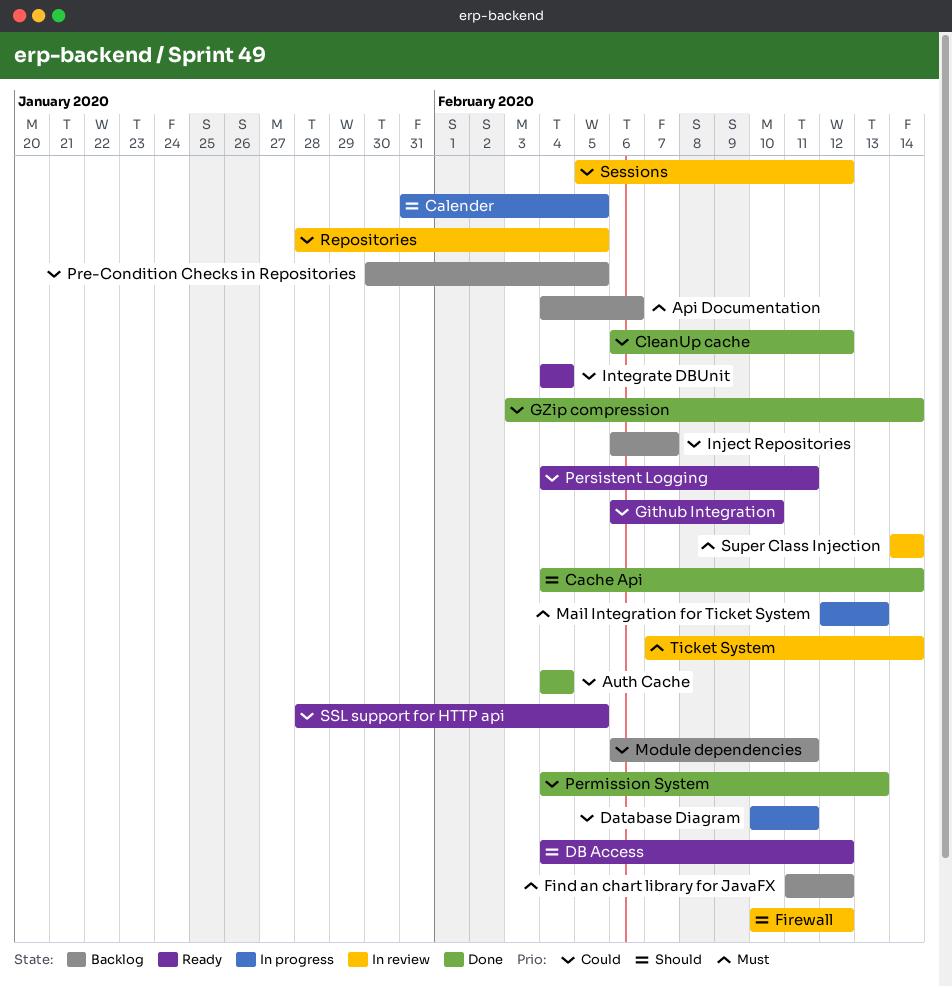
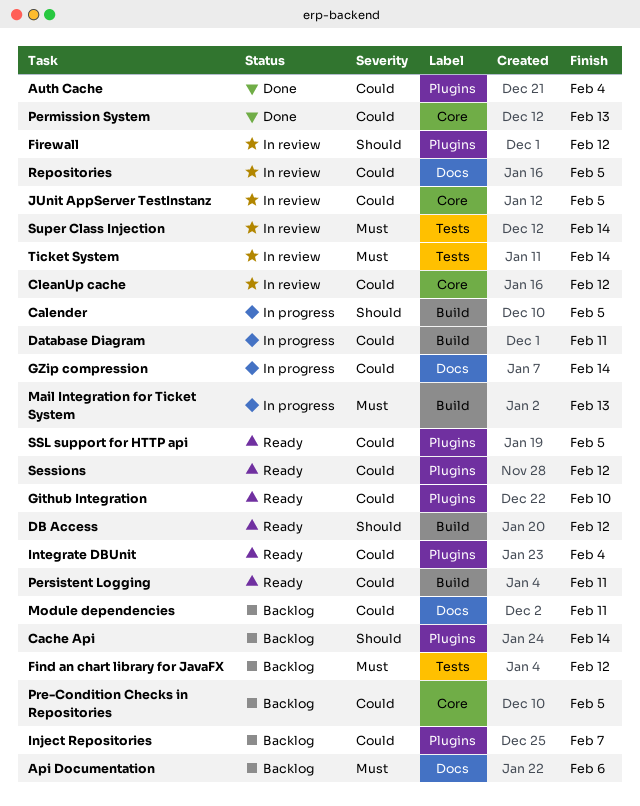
Cache Api, status: Done -> Backlog
CleanUp cache, status: Done -> In review
GZip compression, status: Done -> In progress
JUnit AppServer TestInstanz: none -> present
Sessions, status: In review -> Ready

